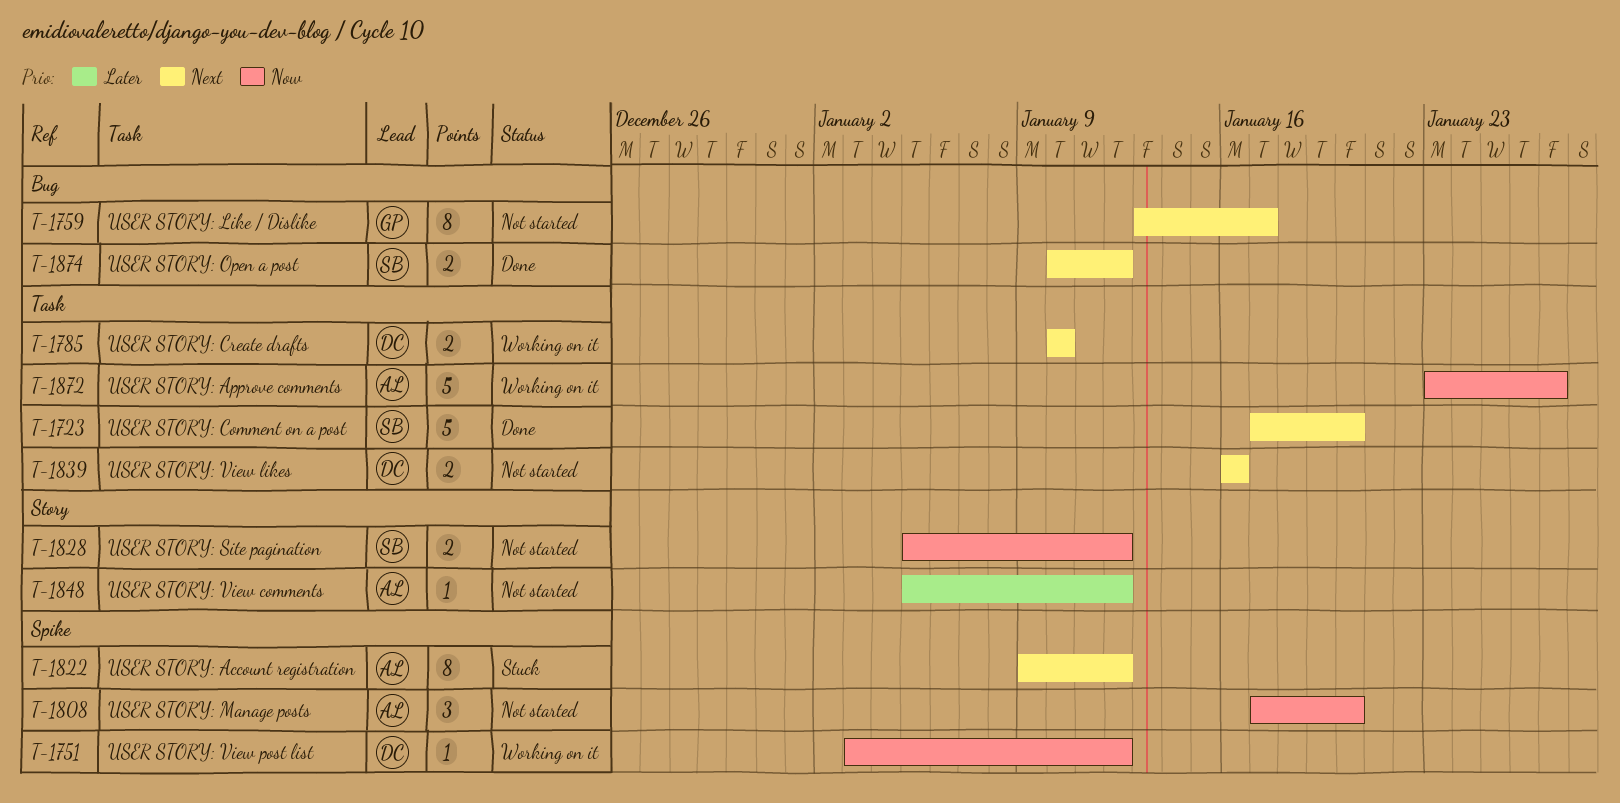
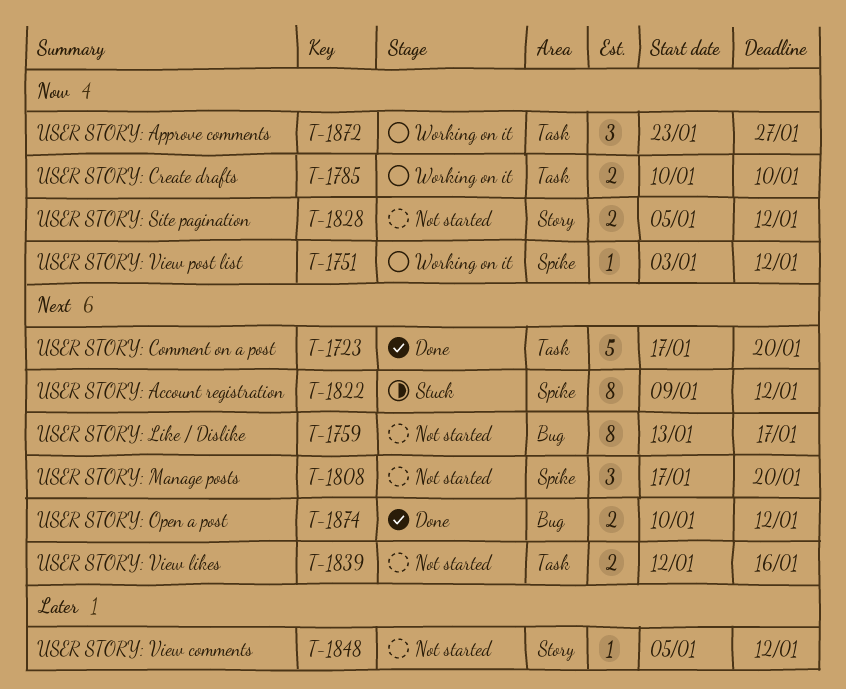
T-1785, priority: Next -> Now
T-1808, priority: Now -> Next
T-1839, start: Jan 16 -> Jan 12
T-1872, estimate: 5 -> 3

